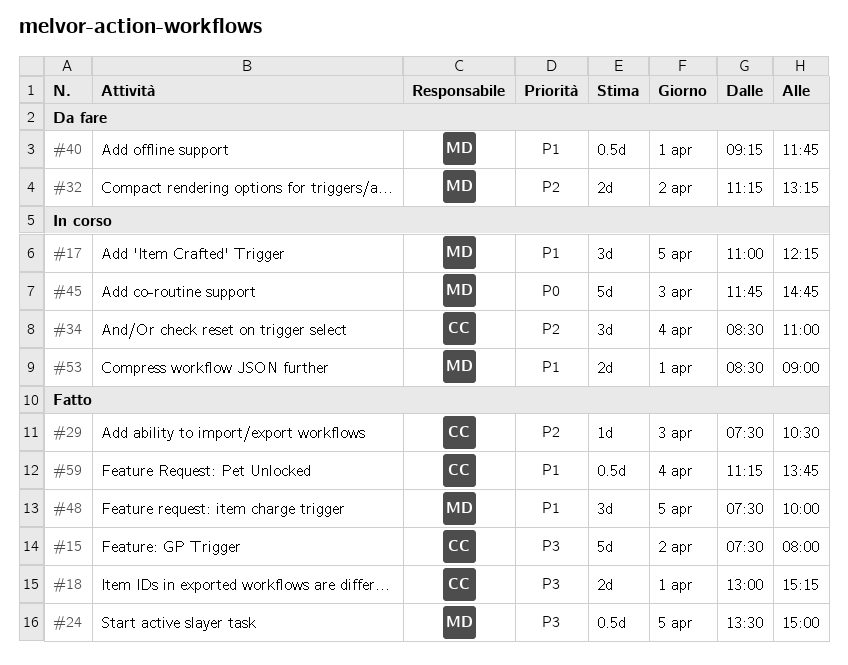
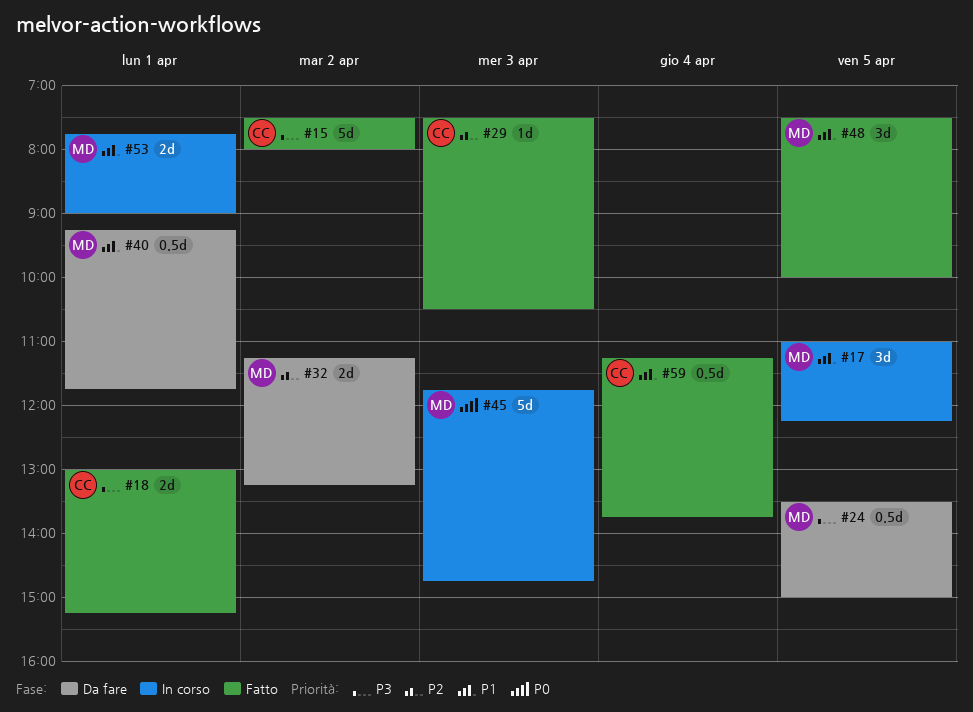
#24, status: Fatto -> Da fare
#34: present -> none
#53, begins: 08:30 -> 07:45

